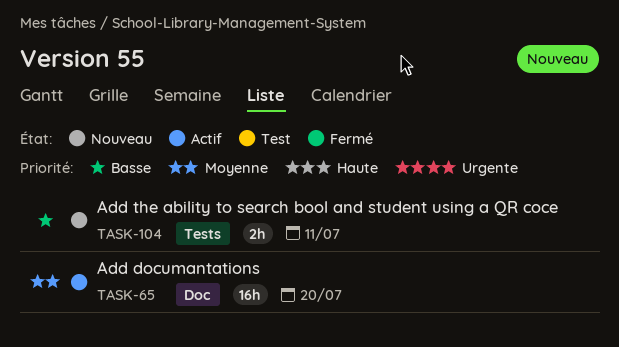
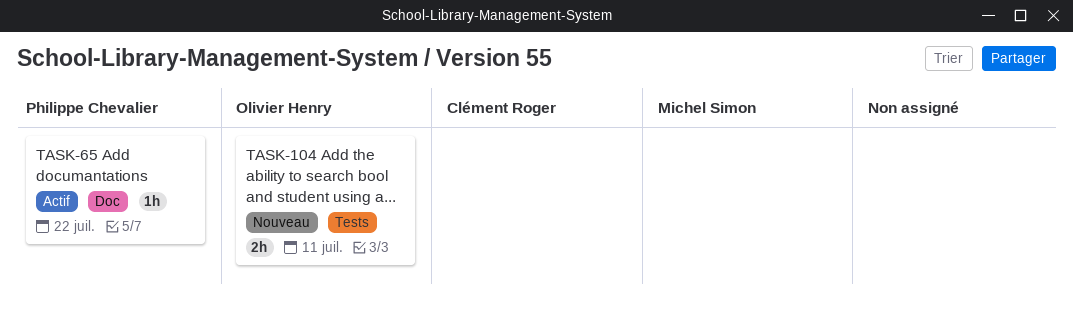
TASK-65, estimate: 16h -> 1h
TASK-65, due: Jul 20 -> Jul 22

